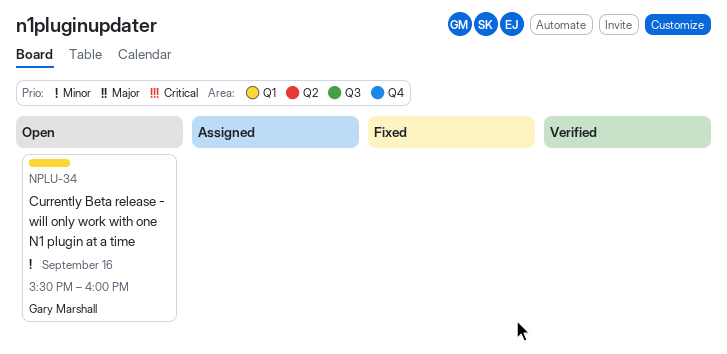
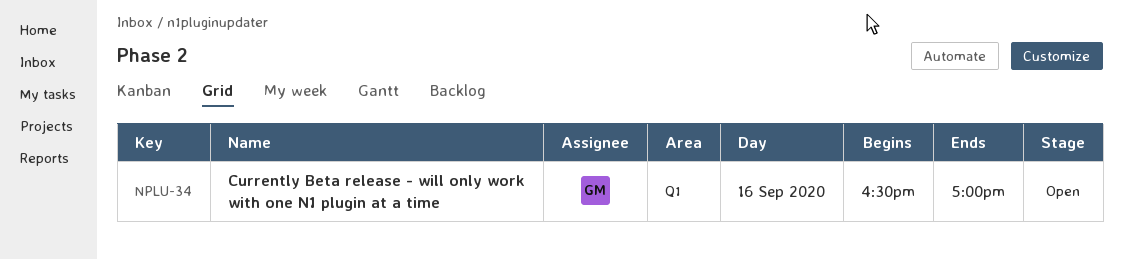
NPLU-34, begins: 15:30 -> 16:30
NPLU-34, ends: 16:00 -> 17:00

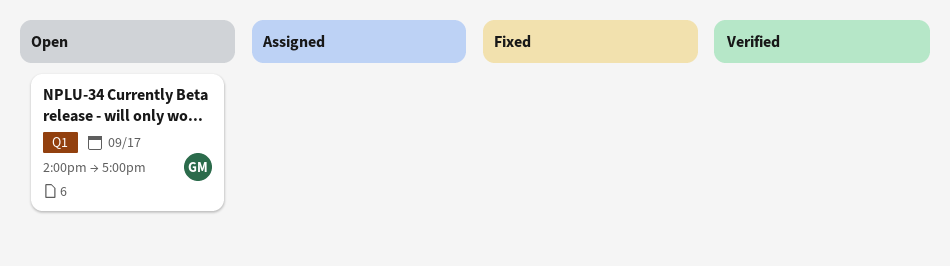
NPLU-34, day: Sep 16 -> Sep 17
NPLU-34, begins: 16:30 -> 14:00

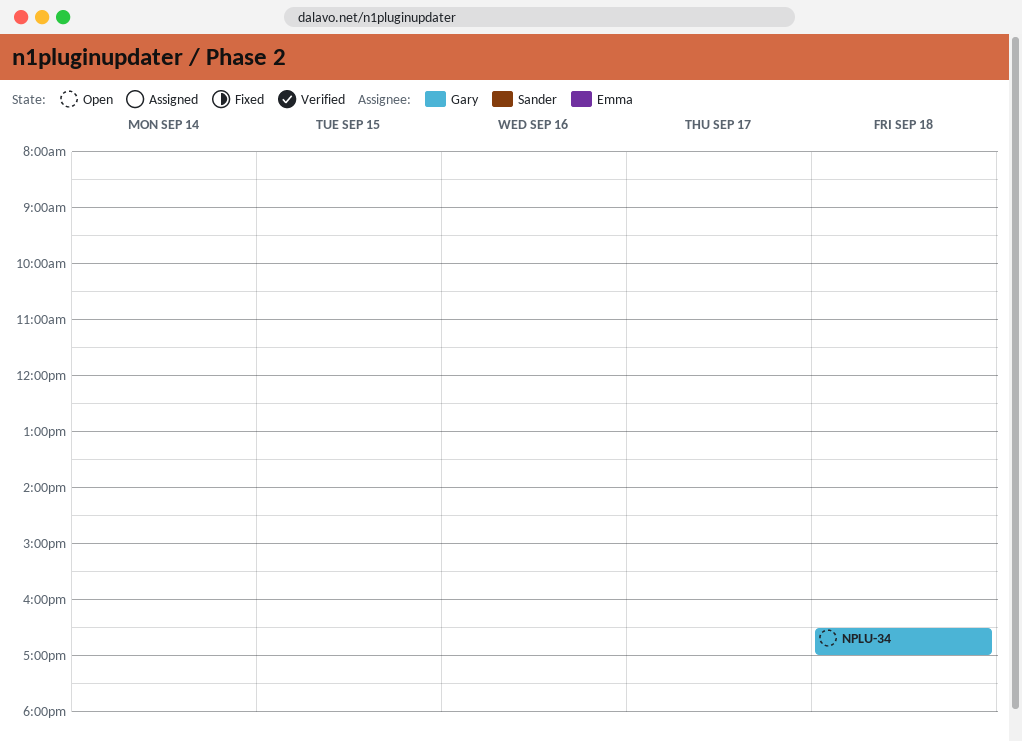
NPLU-34, day: Sep 17 -> Sep 18
NPLU-34, begins: 14:00 -> 16:30

